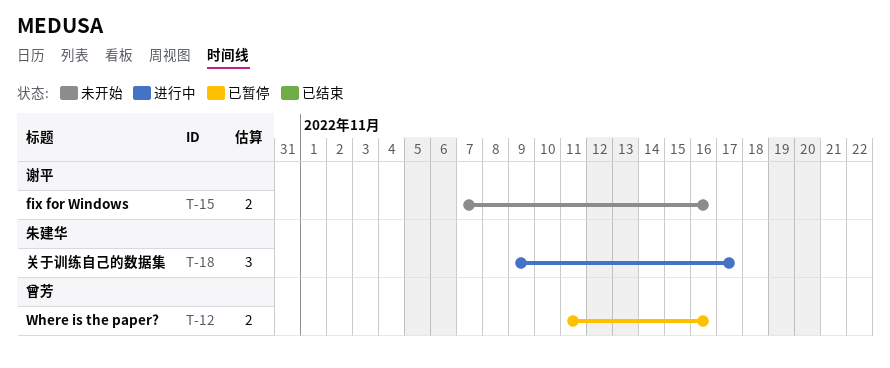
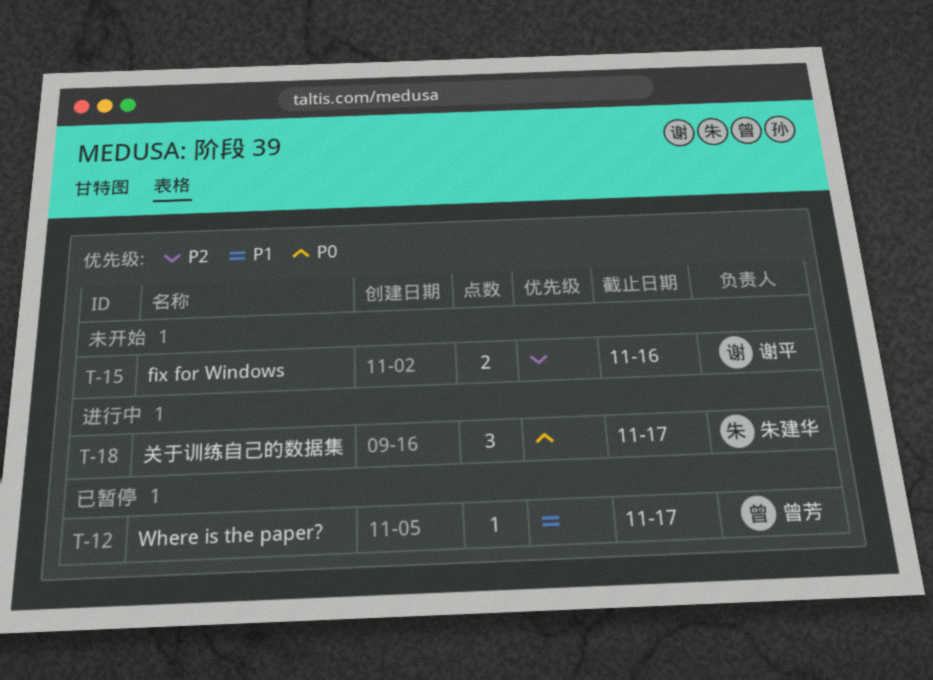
T-12, estimate: 2 -> 1
T-12, due: Nov 16 -> Nov 17

